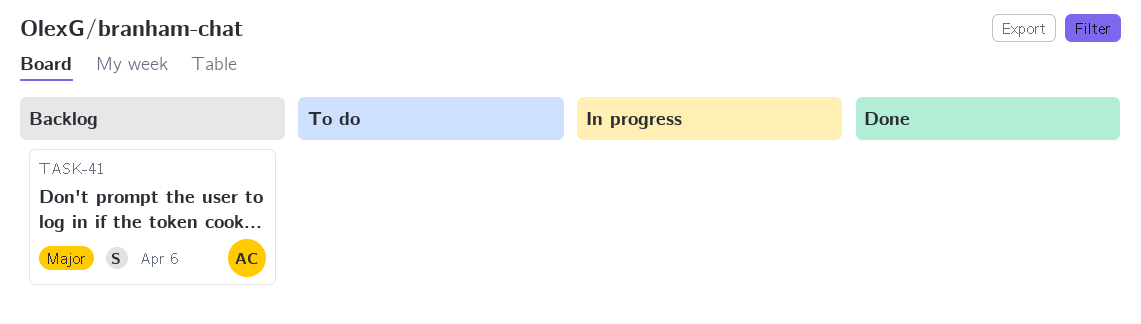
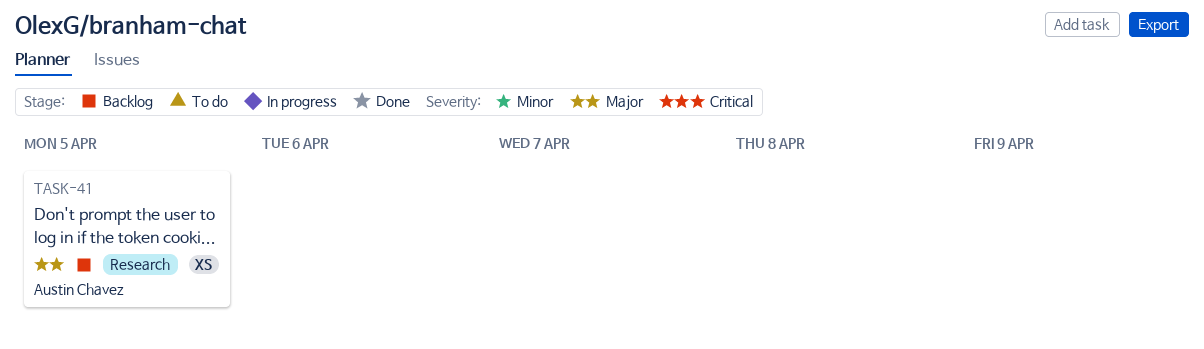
TASK-41, estimate: S -> XS
TASK-41, due: Apr 6 -> Apr 5

